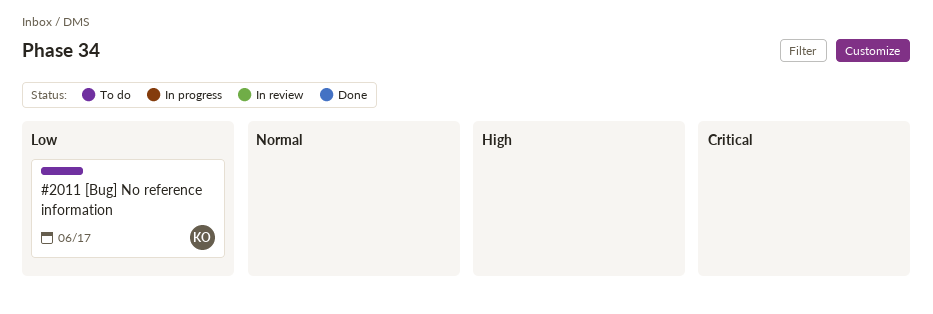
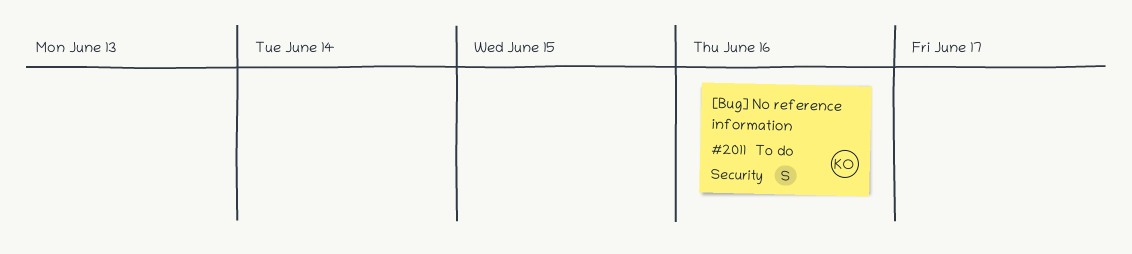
#2011, due: Jun 17 -> Jun 16

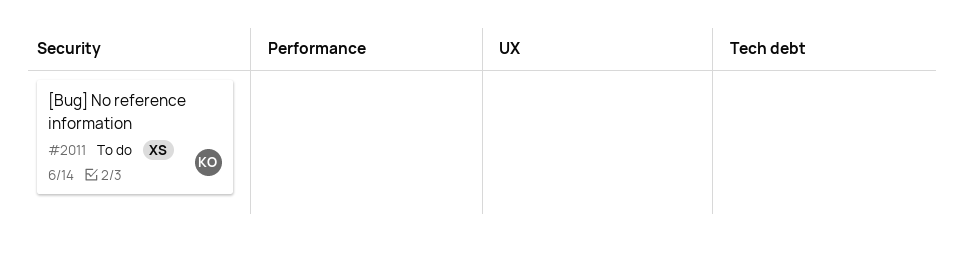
#2011, estimate: S -> XS
#2011, due: Jun 16 -> Jun 14

